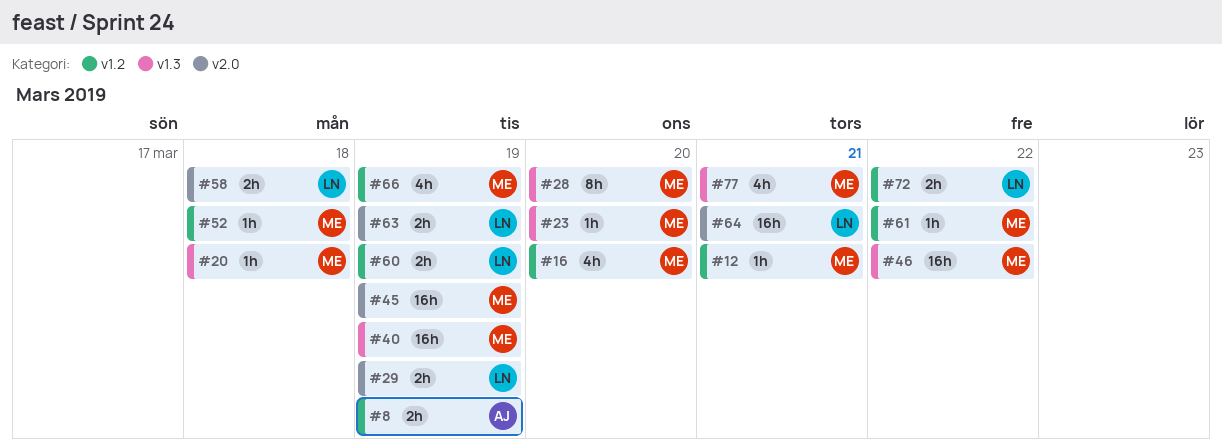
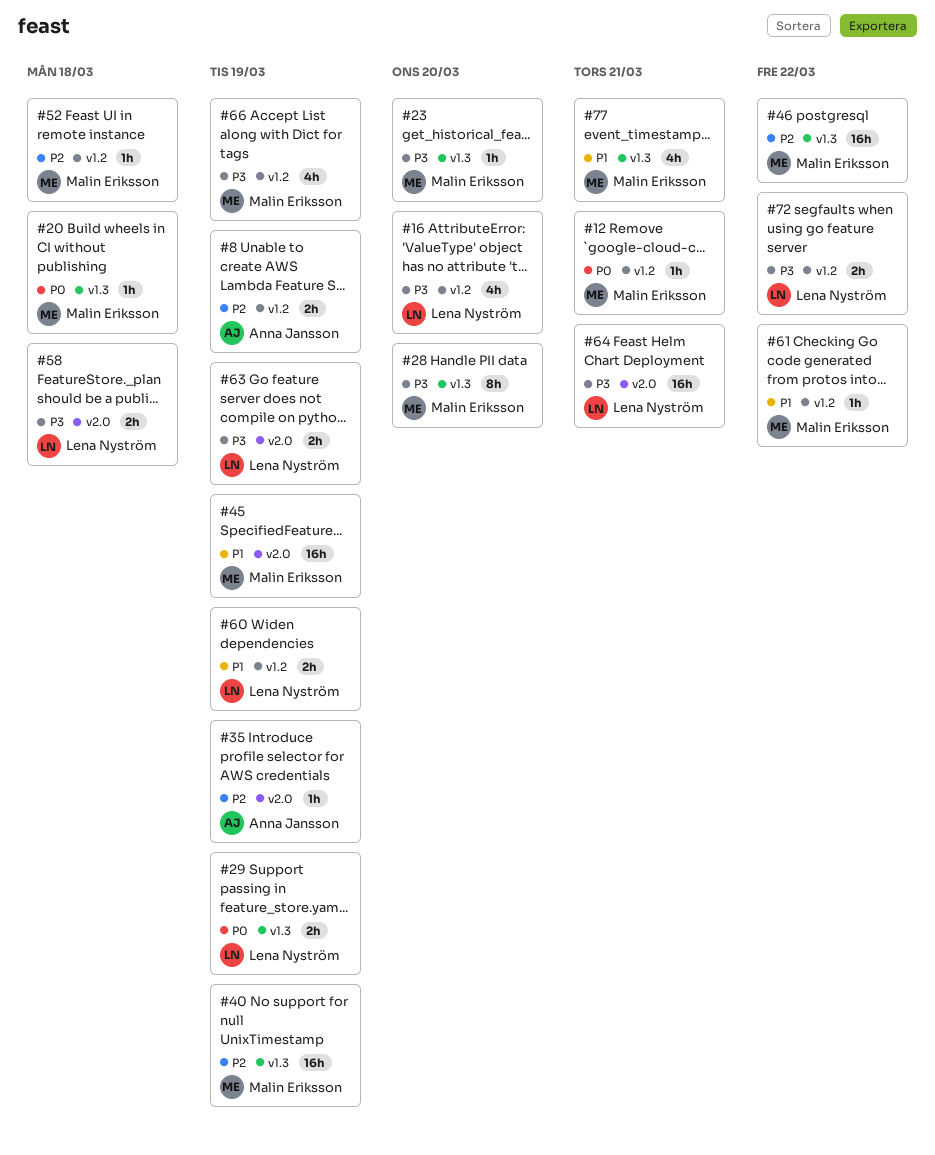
#16, owner: Malin Eriksson -> Lena Nyström
#29, label: v2.0 -> v1.3
#35: none -> present

